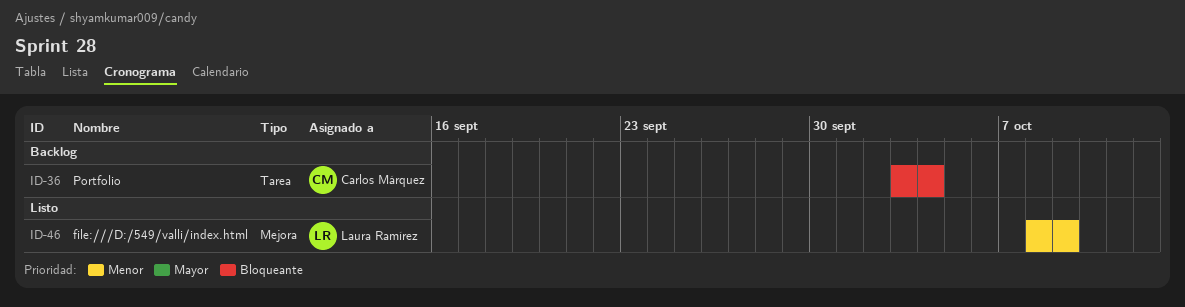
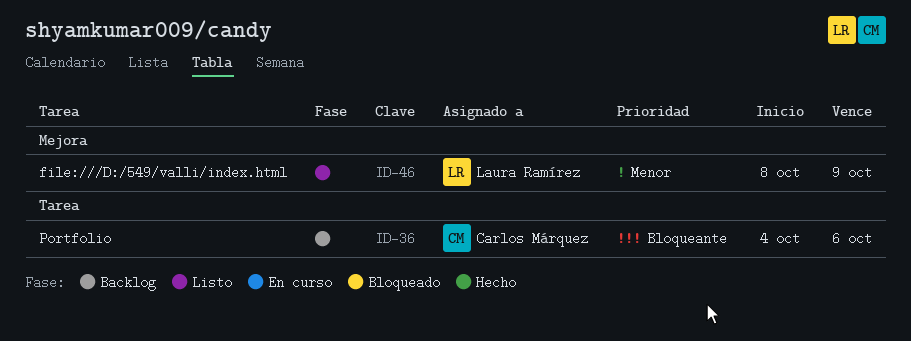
ID-36, start: Oct 3 -> Oct 4
ID-36, due: Oct 4 -> Oct 6

